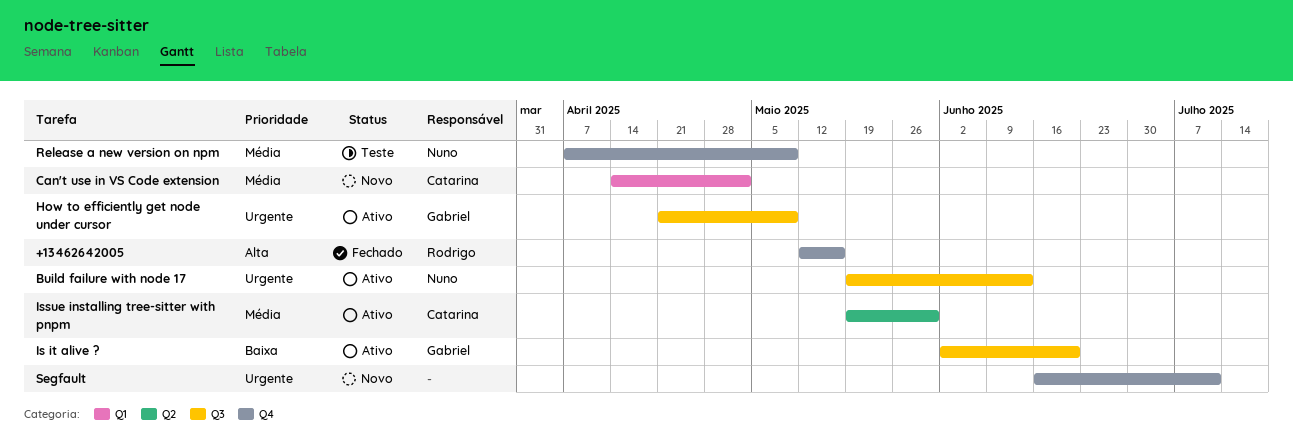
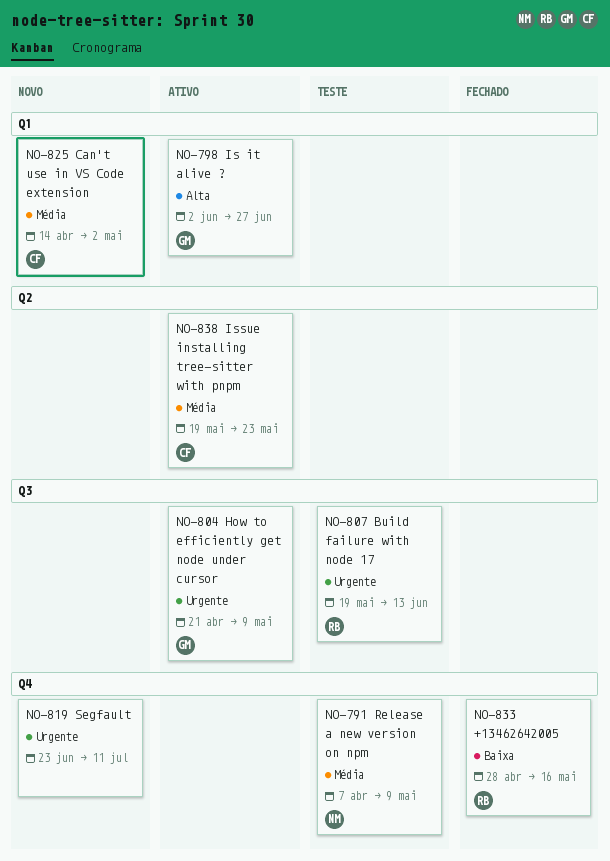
+13462642005, priority: Alta -> Baixa
+13462642005, start: May 12 -> Apr 28
Build failure with node 17, status: Ativo -> Teste
Build failure with node 17, owner: Nuno -> Rodrigo
Is it alive ?, priority: Baixa -> Alta
Is it alive ?, label: Q3 -> Q1
Is it alive ?, due: Jun 20 -> Jun 27
Issue installing tree-sitter with pnpm, due: May 30 -> May 23
Segfault, start: Jun 16 -> Jun 23

